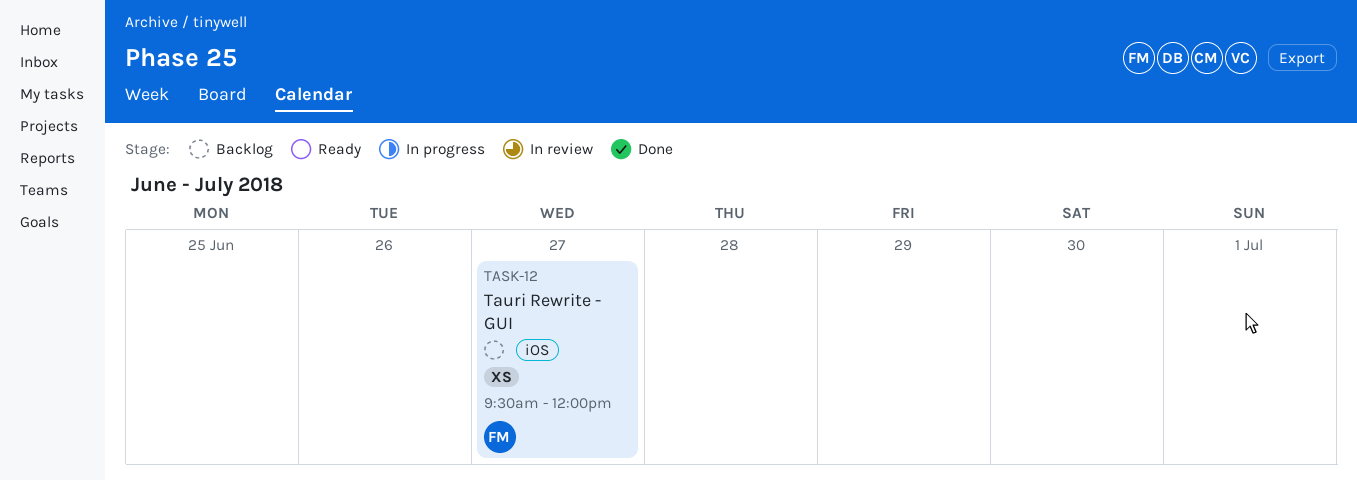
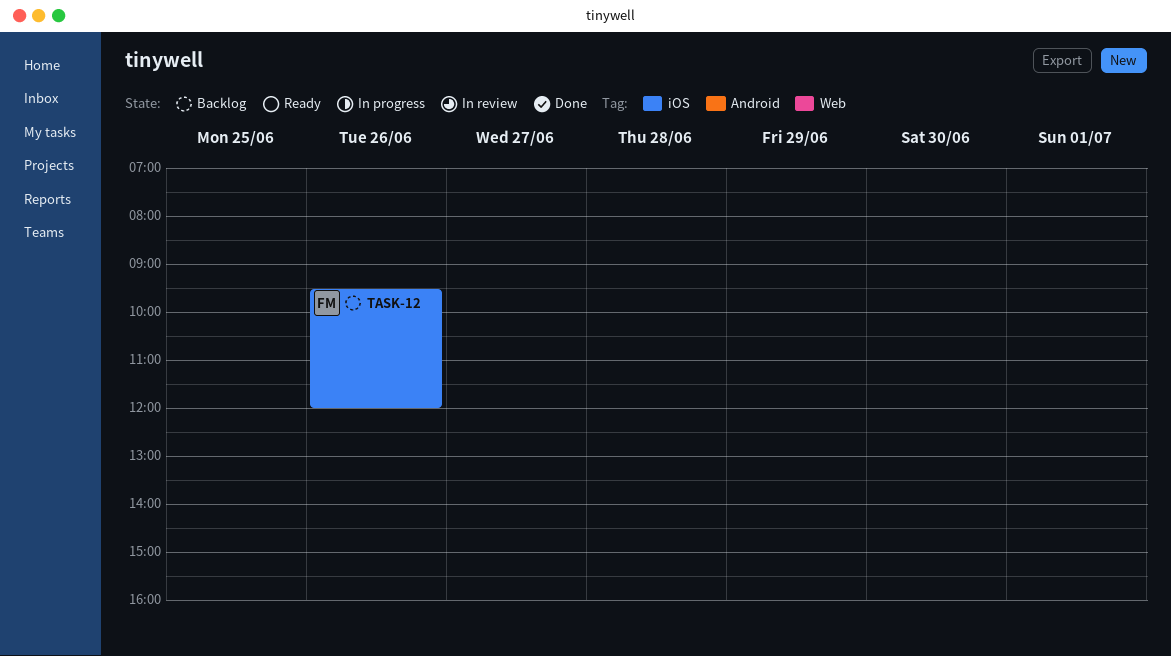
TASK-12, day: Jun 27 -> Jun 26

